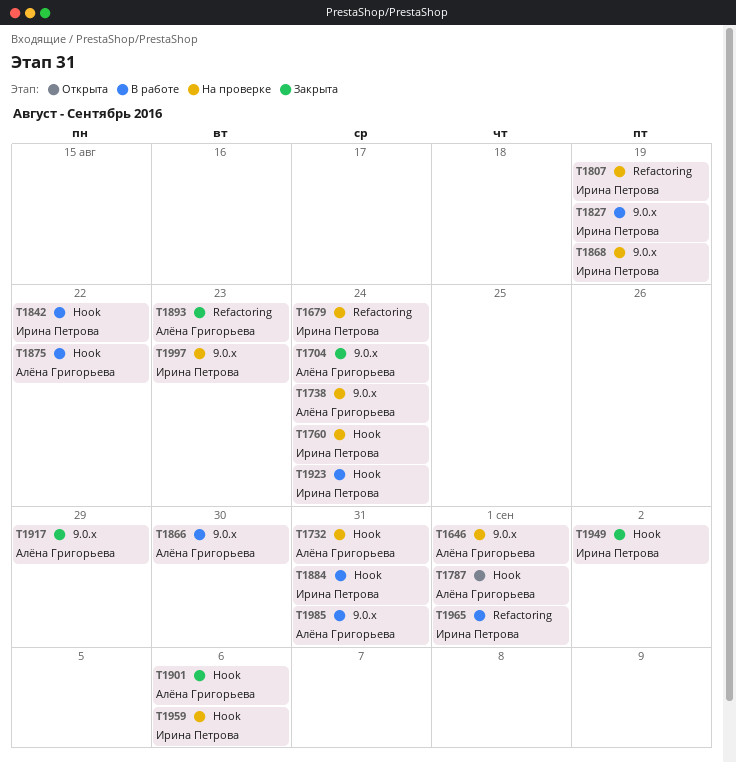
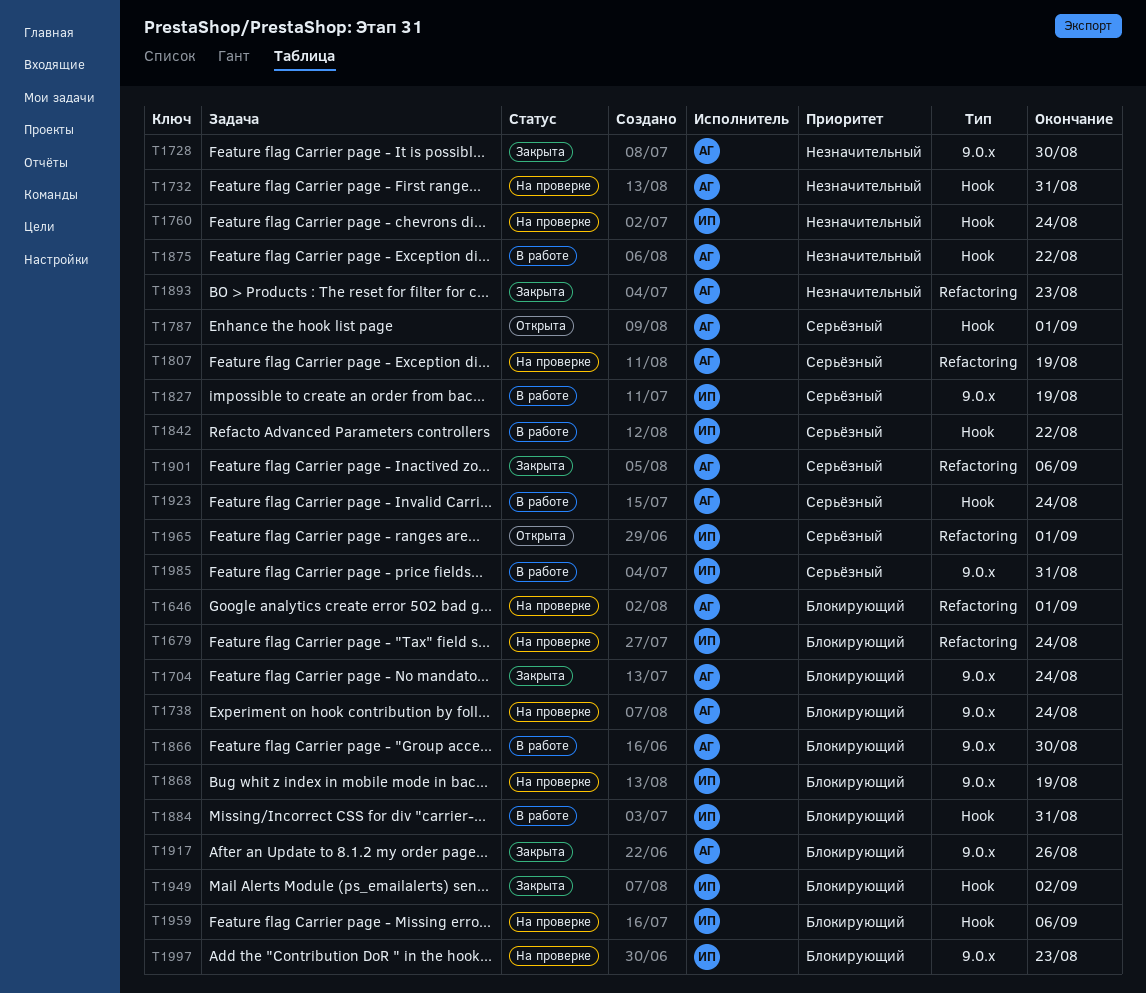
T1646, label: 9.0.x -> Refactoring
T1728: none -> present
T1807, owner: Ирина Петрова -> Алёна Григорьева
T1901, label: Hook -> Refactoring
T1917, due: Aug 29 -> Aug 26
T1923, owner: Ирина Петрова -> Алёна Григорьева
T1965, status: В работе -> Открыта
T1985, owner: Алёна Григорьева -> Ирина Петрова

